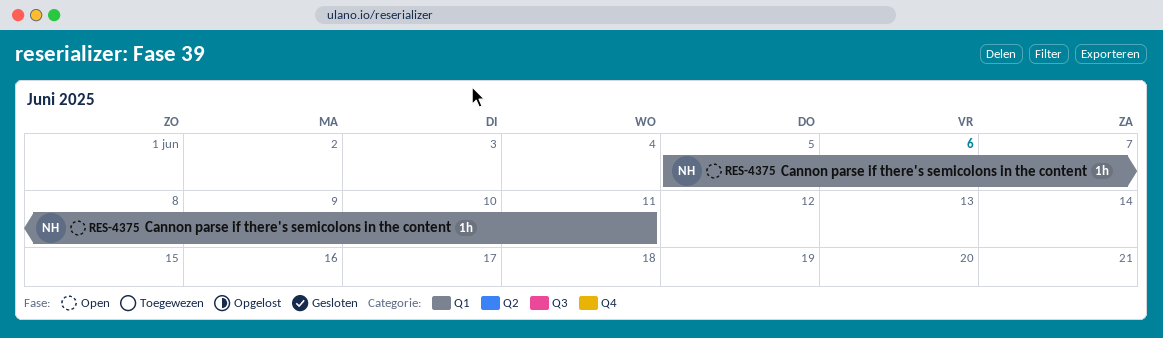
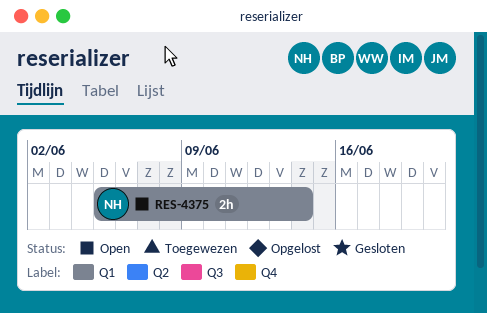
RES-4375, estimate: 1h -> 2h
RES-4375, due: Jun 11 -> Jun 14

